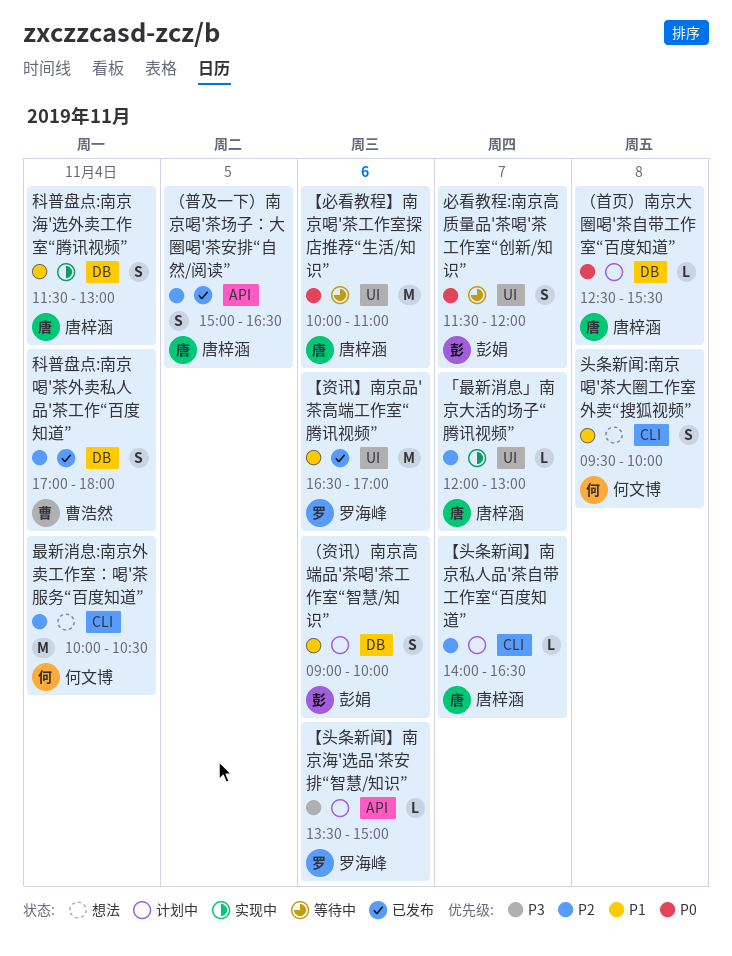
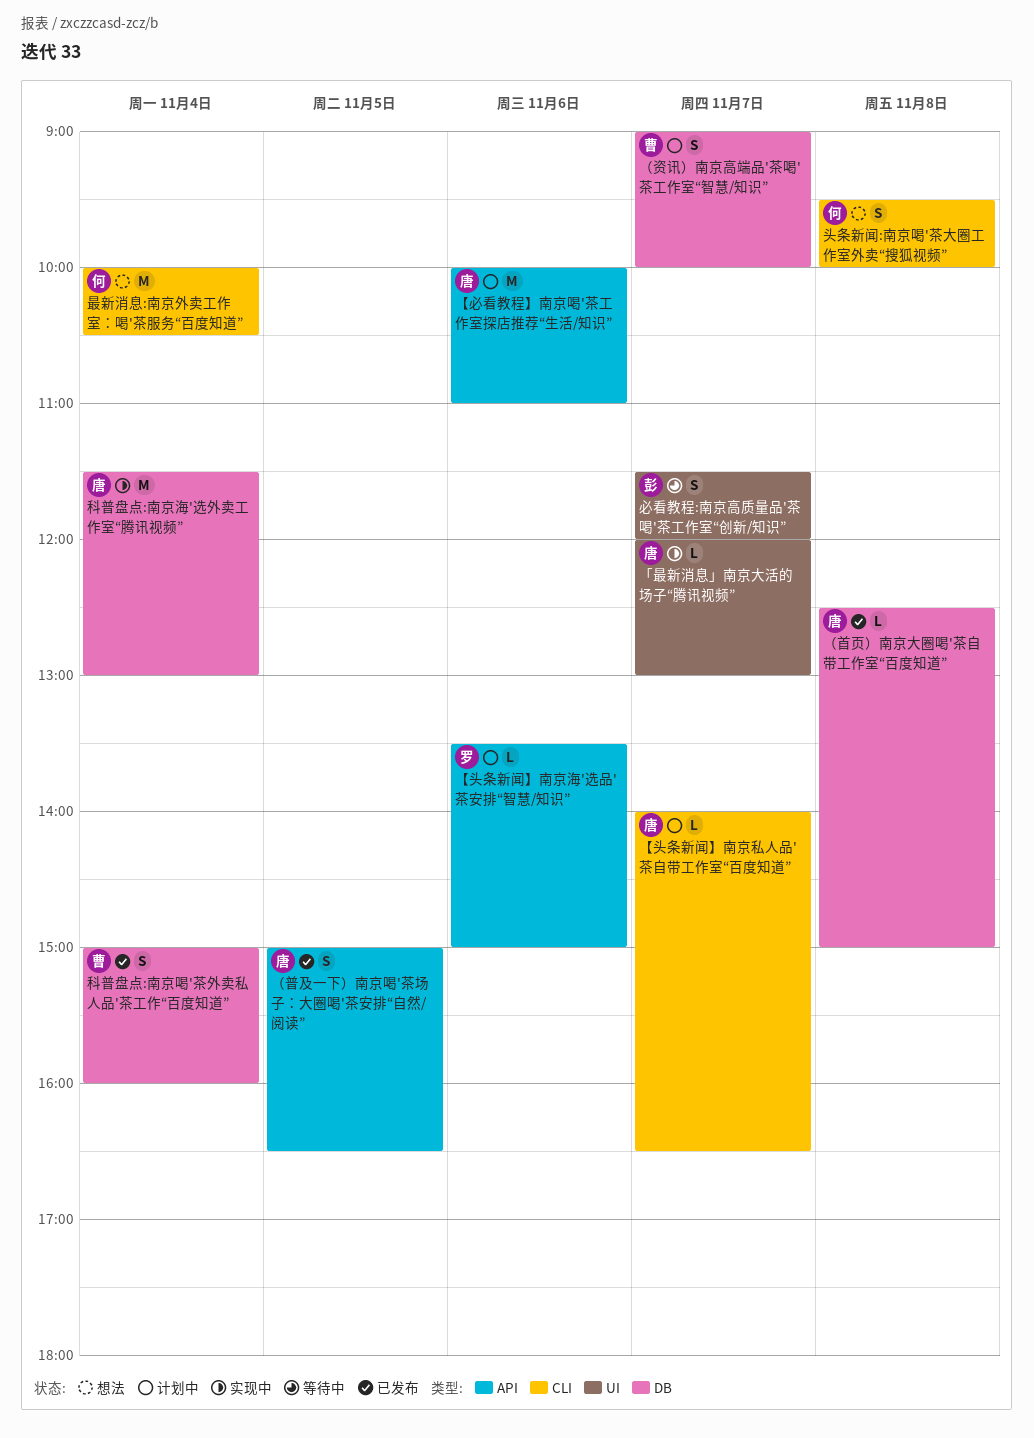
【必看教程】南京喝'茶工作室探店推荐“生活/知识”, status: 等待中 -> 计划中
【必看教程】南京喝'茶工作室探店推荐“生活/知识”, label: UI -> API
【资讯】南京品'茶高端工作室“腾讯视频”: present -> none
科普盘点:南京喝'茶外卖私人品'茶工作“百度知道”, begins: 17:00 -> 15:00
科普盘点:南京喝'茶外卖私人品'茶工作“百度知道”, ends: 18:00 -> 16:00
科普盘点:南京海'选外卖工作室“腾讯视频”, estimate: S -> M
（资讯）南京高端品'茶喝'茶工作室“智慧/知识”, owner: 彭娟 -> 曹浩然
（资讯）南京高端品'茶喝'茶工作室“智慧/知识”, day: Nov 6 -> Nov 7
（首页）南京大圈喝'茶自带工作室“百度知道”, status: 计划中 -> 已发布
（首页）南京大圈喝'茶自带工作室“百度知道”, ends: 15:30 -> 15:00

